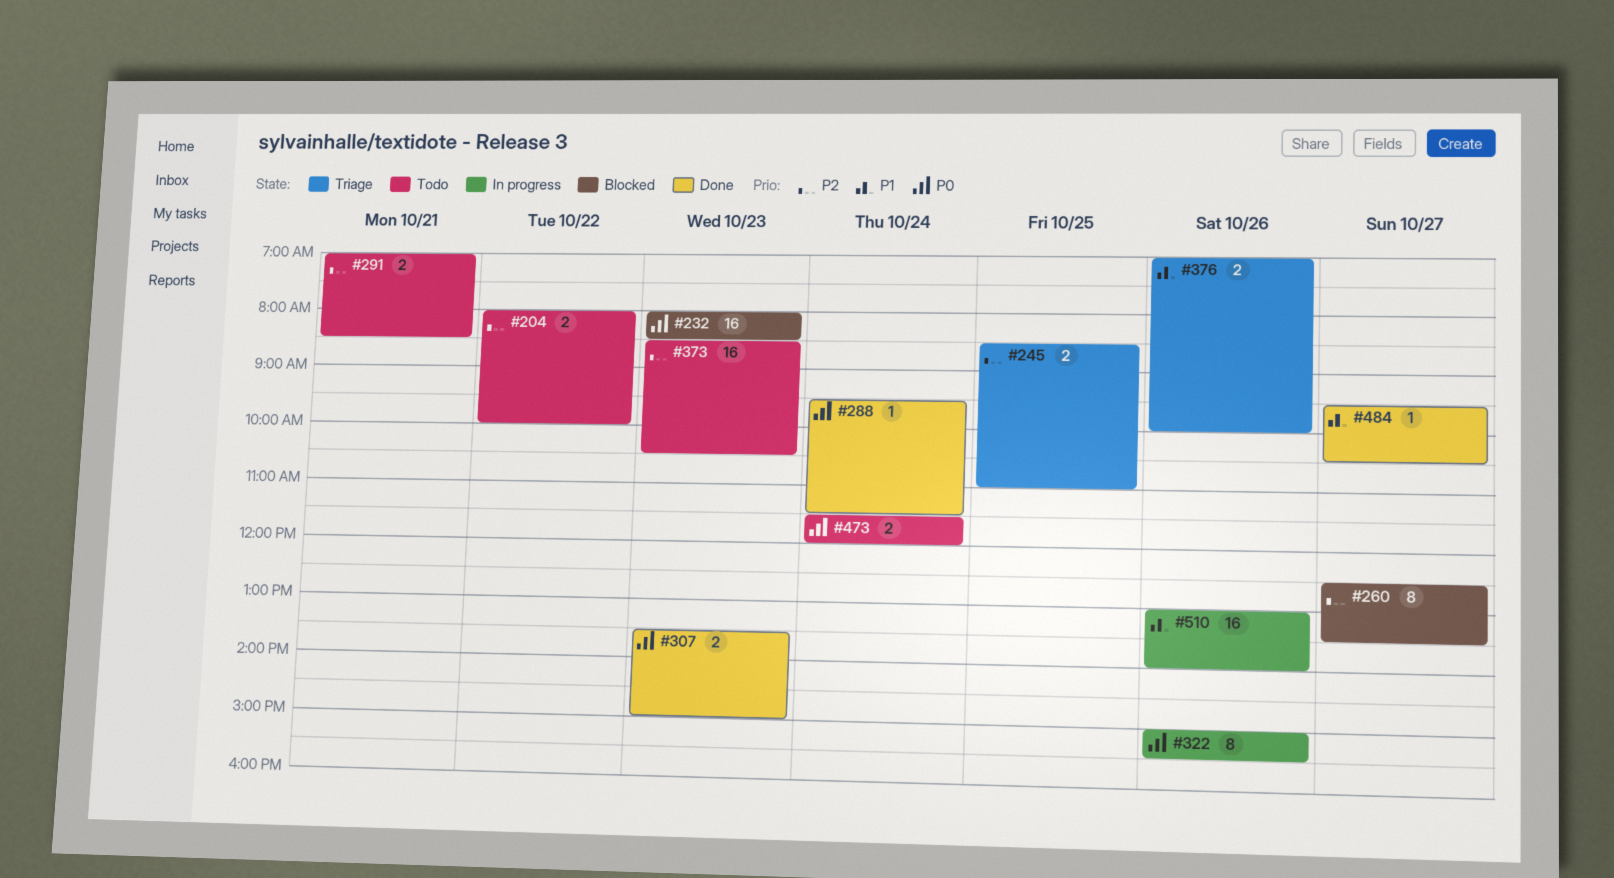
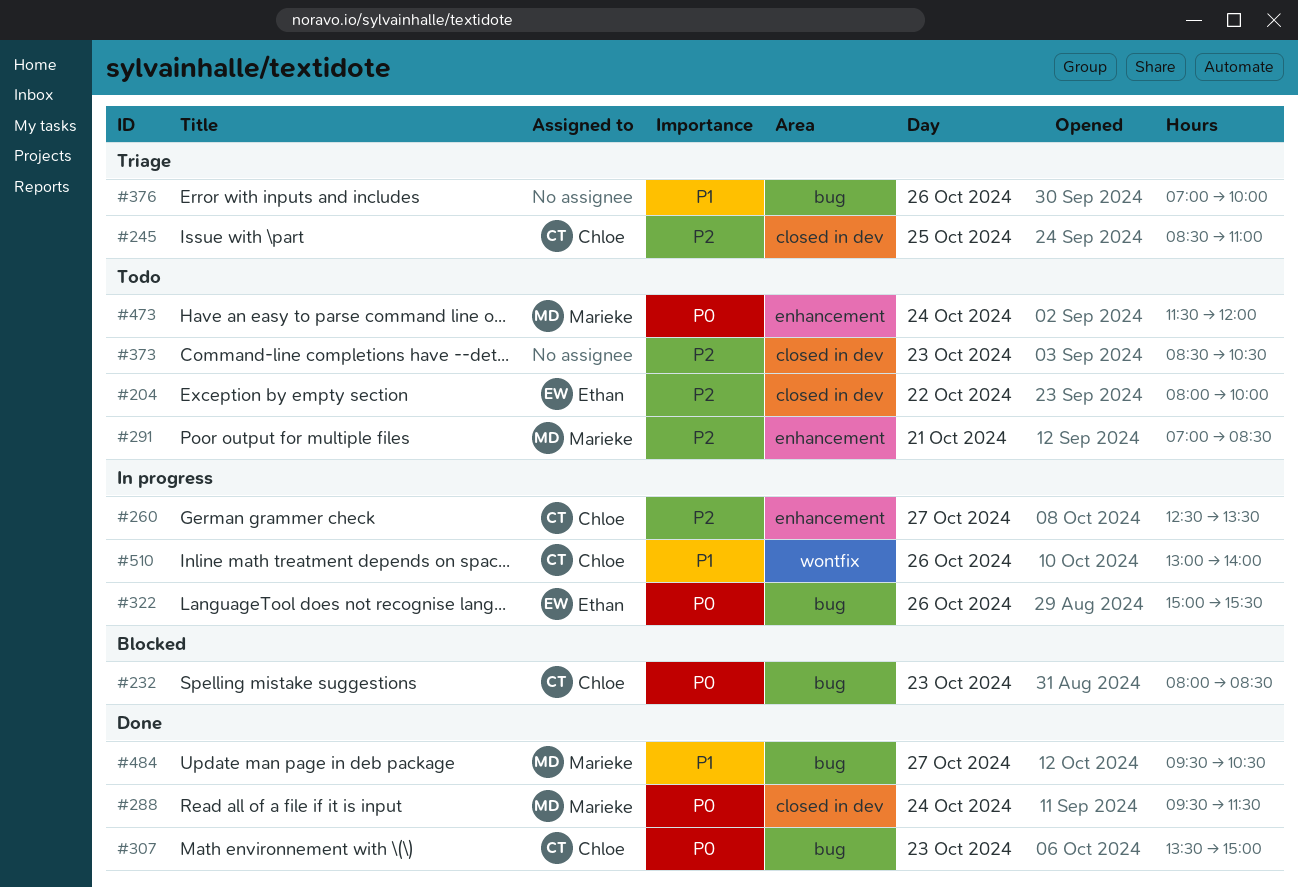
#260, status: Blocked -> In progress

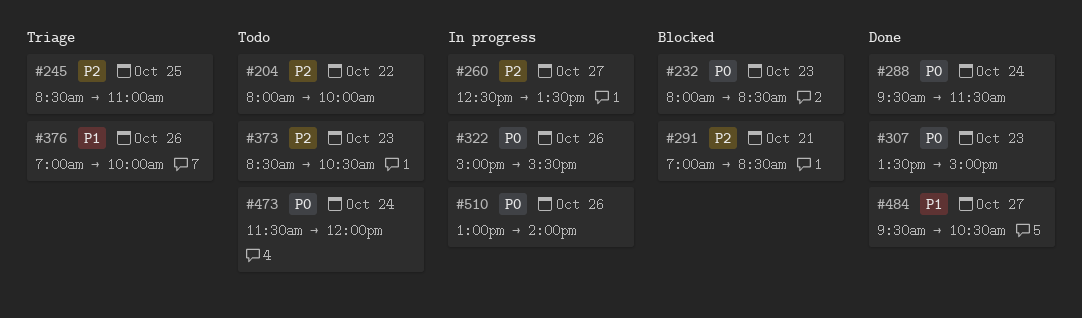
#291, status: Todo -> Blocked
#510, priority: P1 -> P0

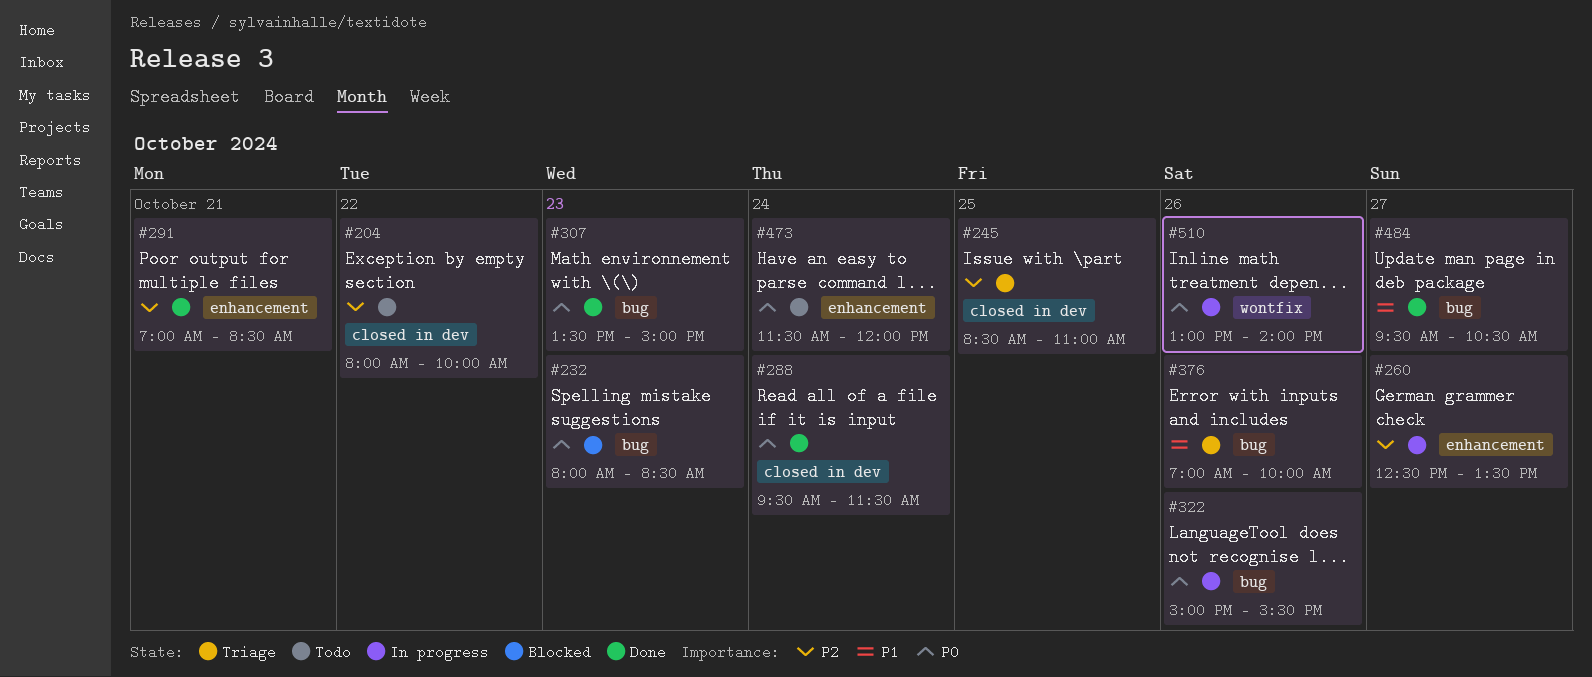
#291, status: Blocked -> Done
#373: present -> none

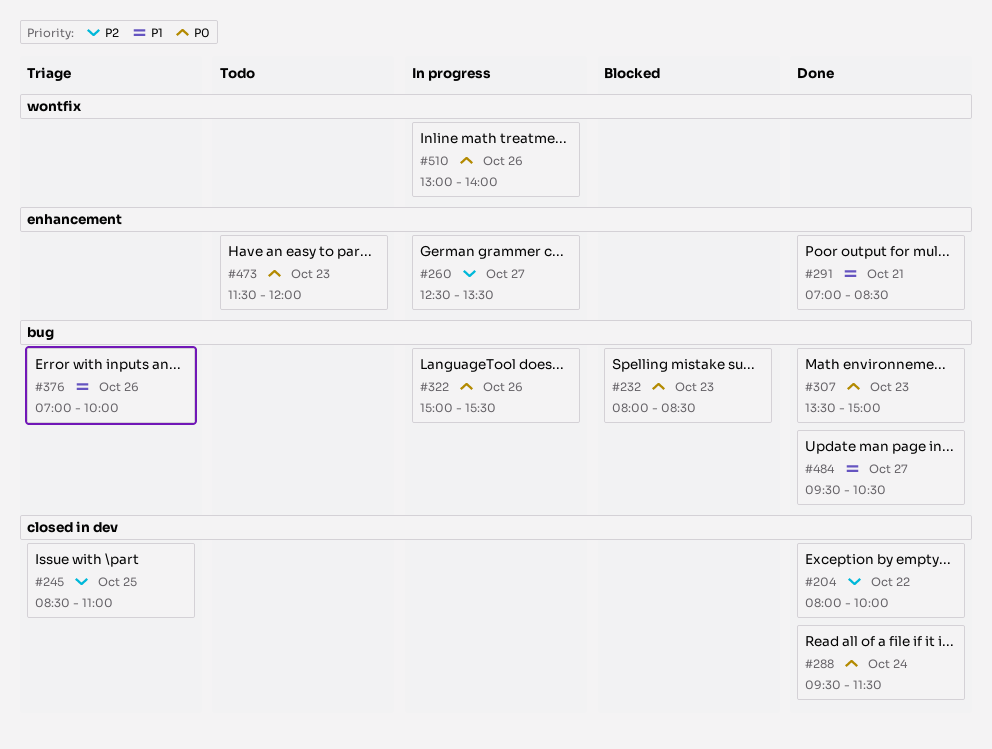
#204, status: Todo -> Done
#291, priority: P2 -> P1
#473, day: Oct 24 -> Oct 23

